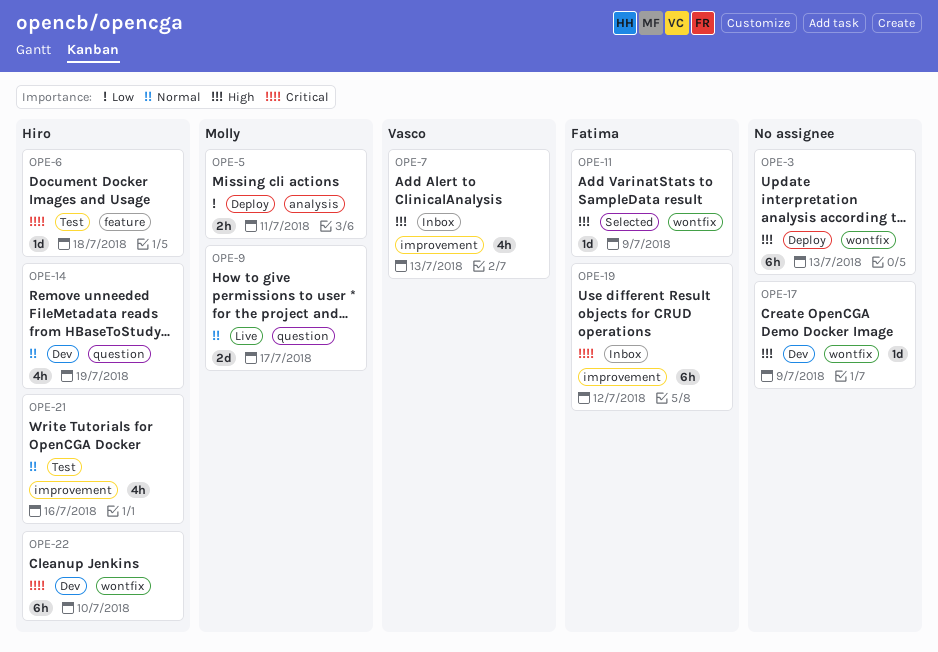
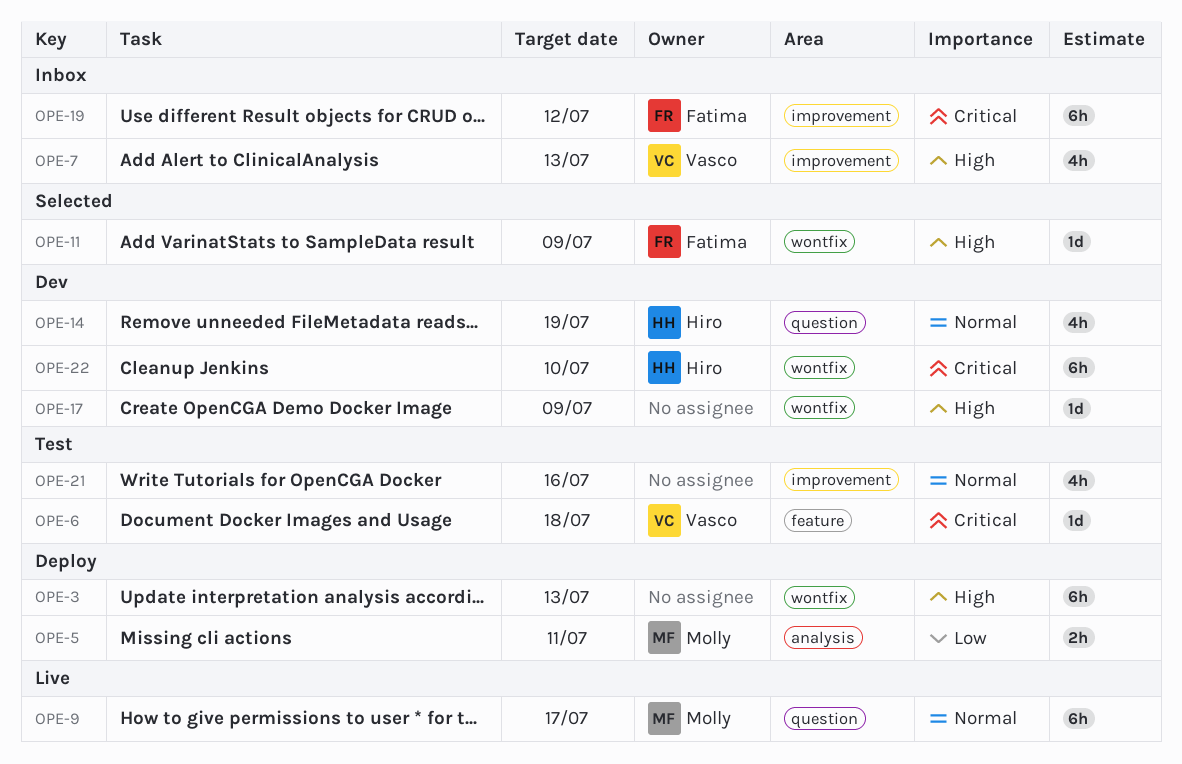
OPE-6, owner: Hiro -> Vasco
OPE-9, estimate: 2d -> 6h
OPE-21, owner: Hiro -> none

